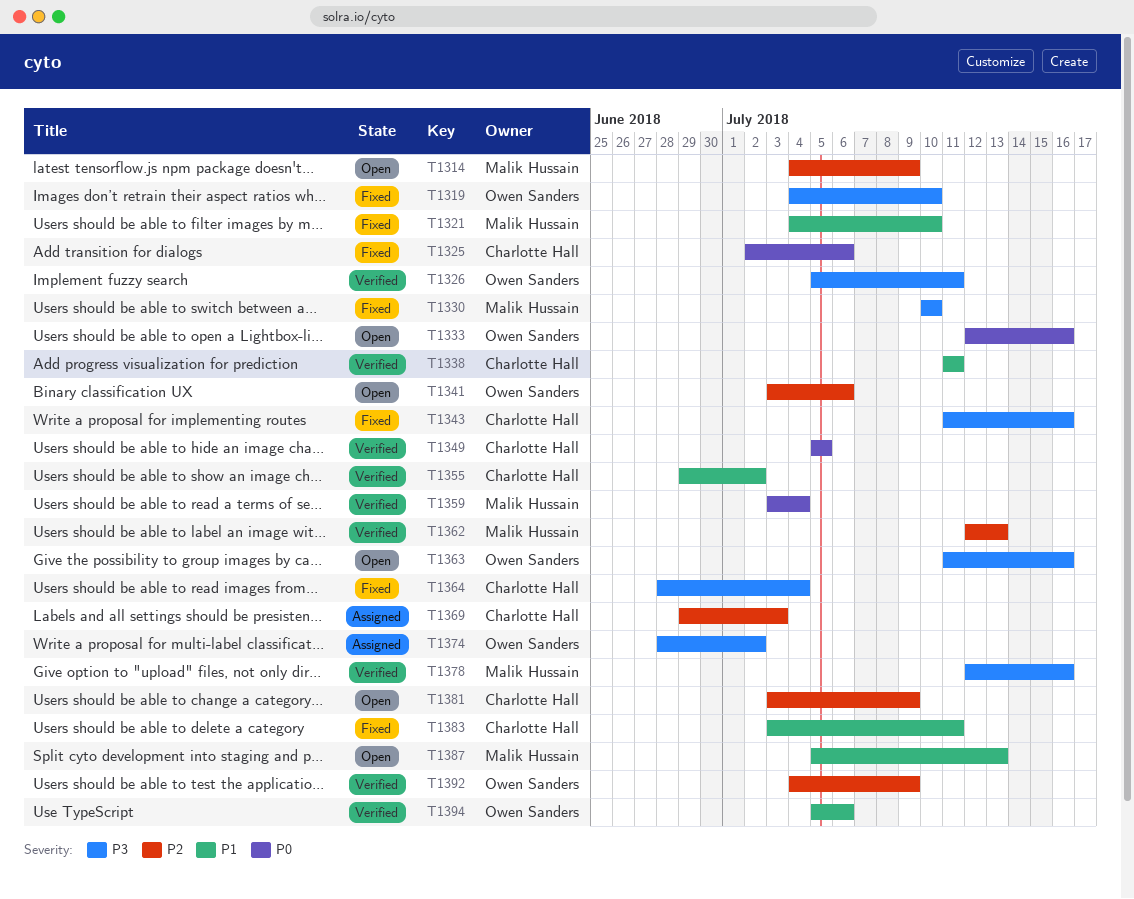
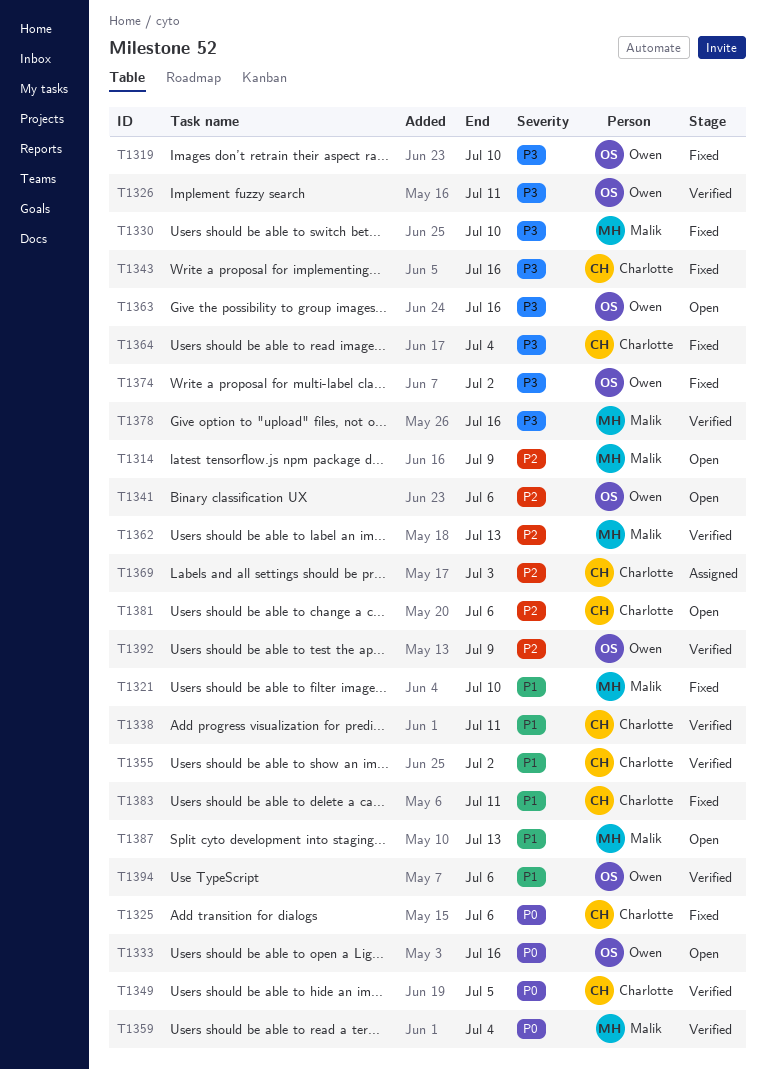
T1374, status: Assigned -> Fixed
T1381, due: Jul 9 -> Jul 6

